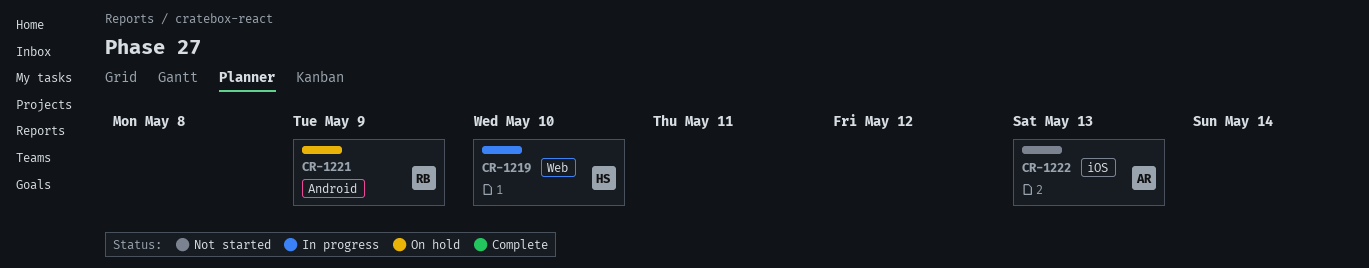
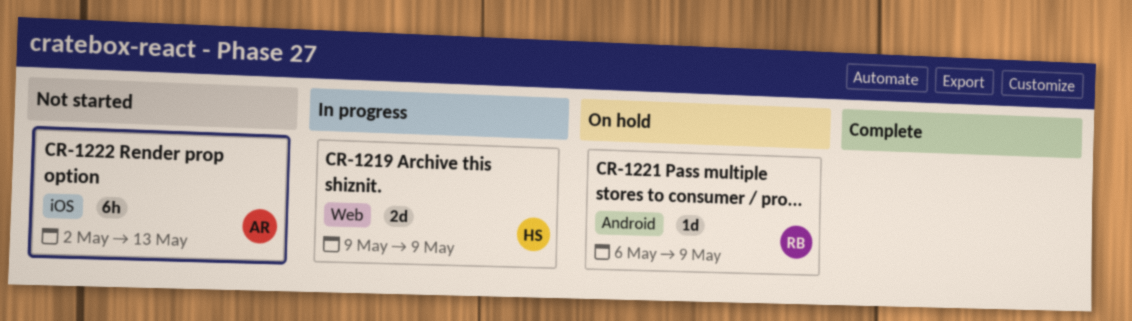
CR-1219, due: May 10 -> May 9

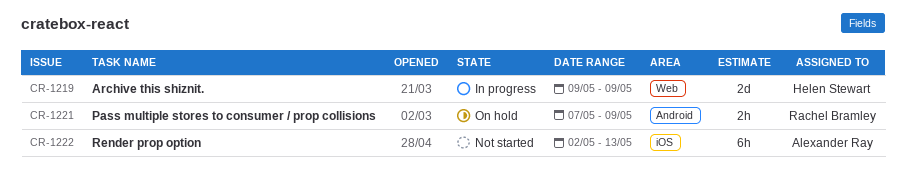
CR-1221, estimate: 1d -> 2h
CR-1221, start: May 6 -> May 7

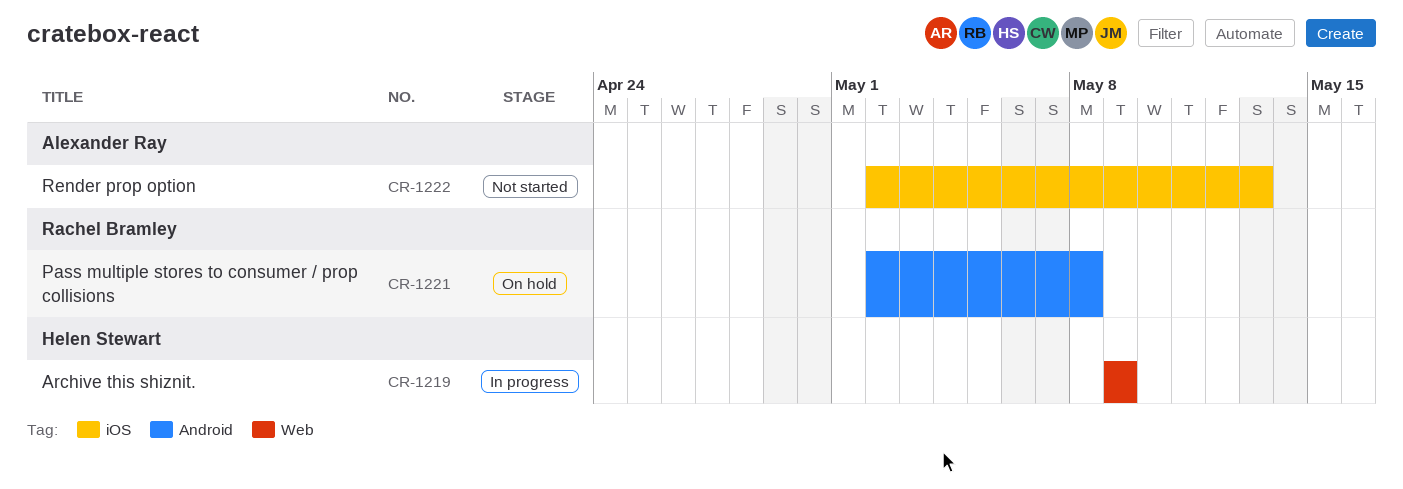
CR-1221, start: May 7 -> May 2
CR-1221, due: May 9 -> May 8

